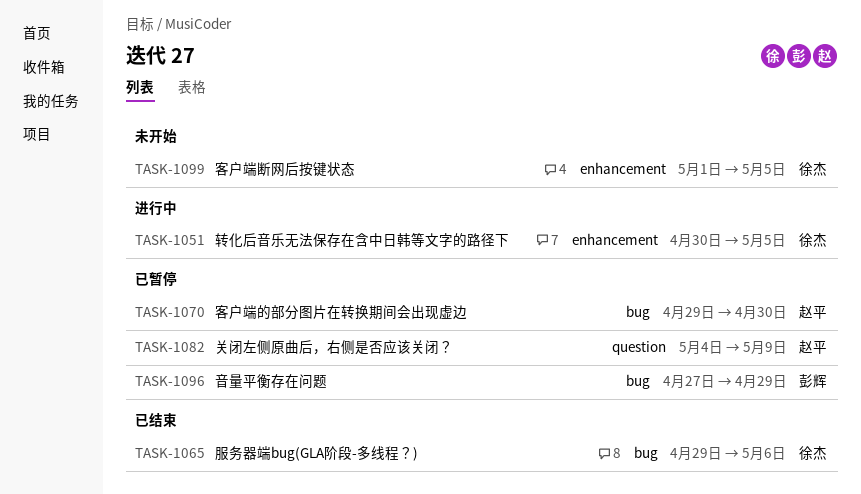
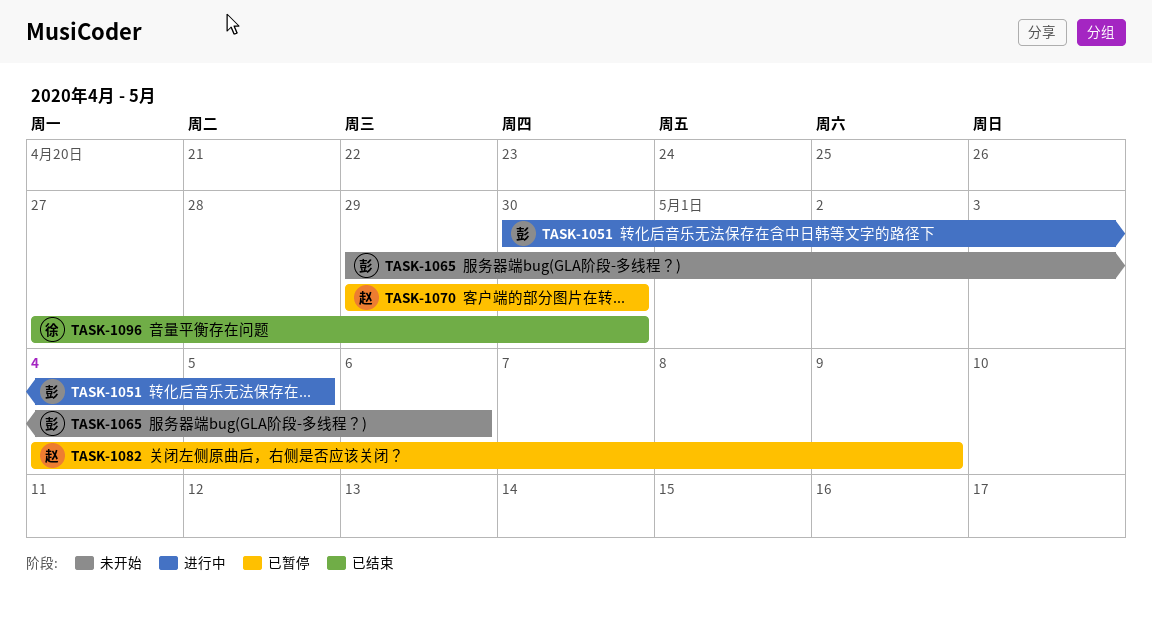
TASK-1051, owner: 徐杰 -> 彭辉
TASK-1065, status: 已结束 -> 未开始
TASK-1065, owner: 徐杰 -> 彭辉
TASK-1096, status: 已暂停 -> 已结束
TASK-1096, owner: 彭辉 -> 徐杰
TASK-1096, due: Apr 29 -> Apr 30
TASK-1099: present -> none

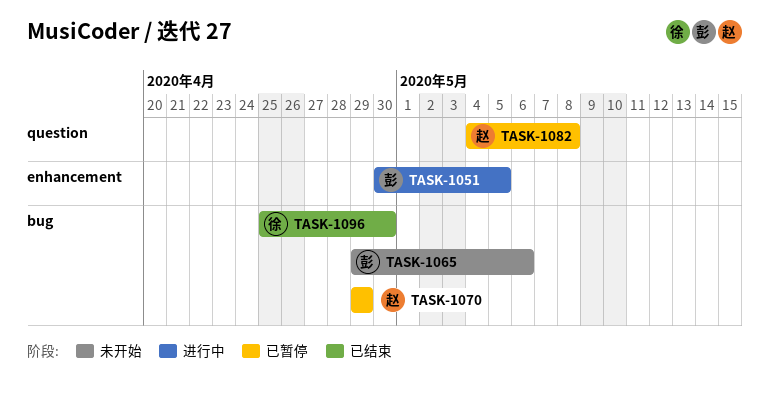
TASK-1070, due: Apr 30 -> Apr 29
TASK-1082, due: May 9 -> May 8
TASK-1096, start: Apr 27 -> Apr 25

